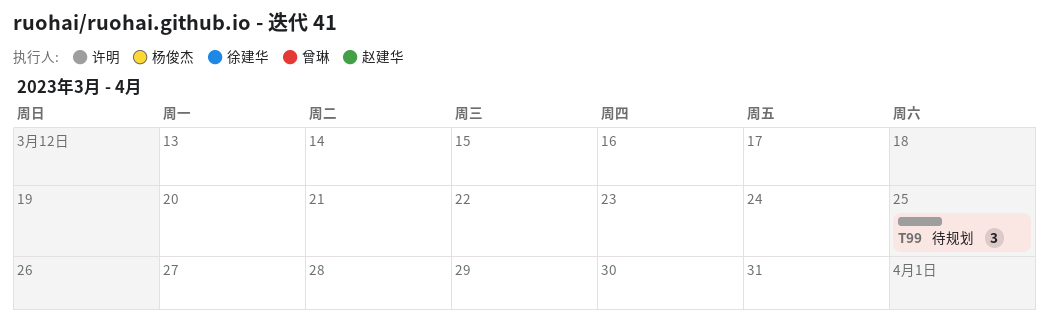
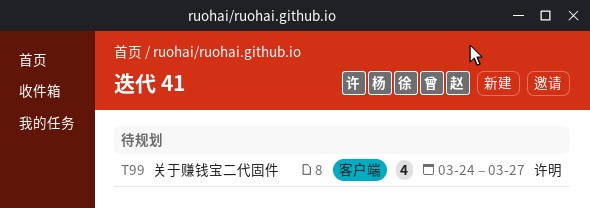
T99, estimate: 3 -> 4
T99, due: Mar 25 -> Mar 27

